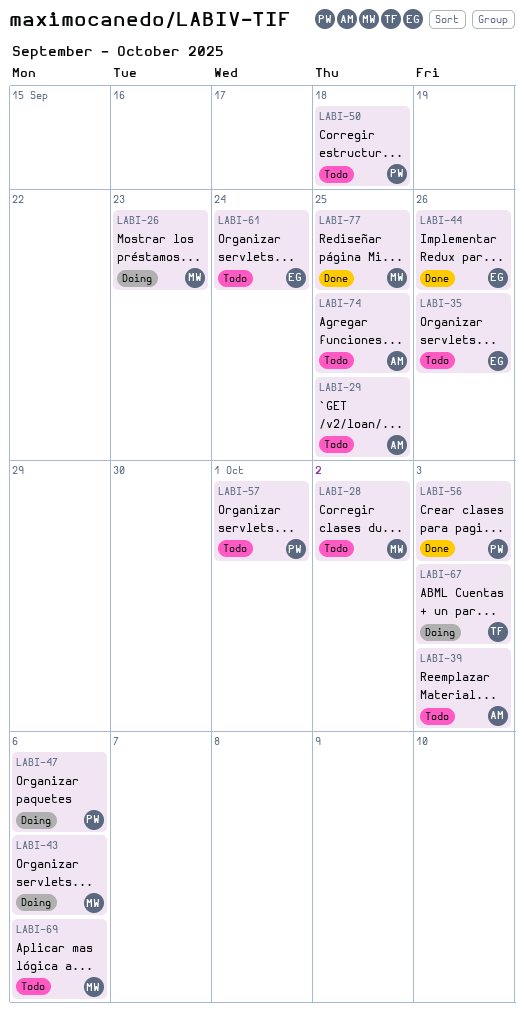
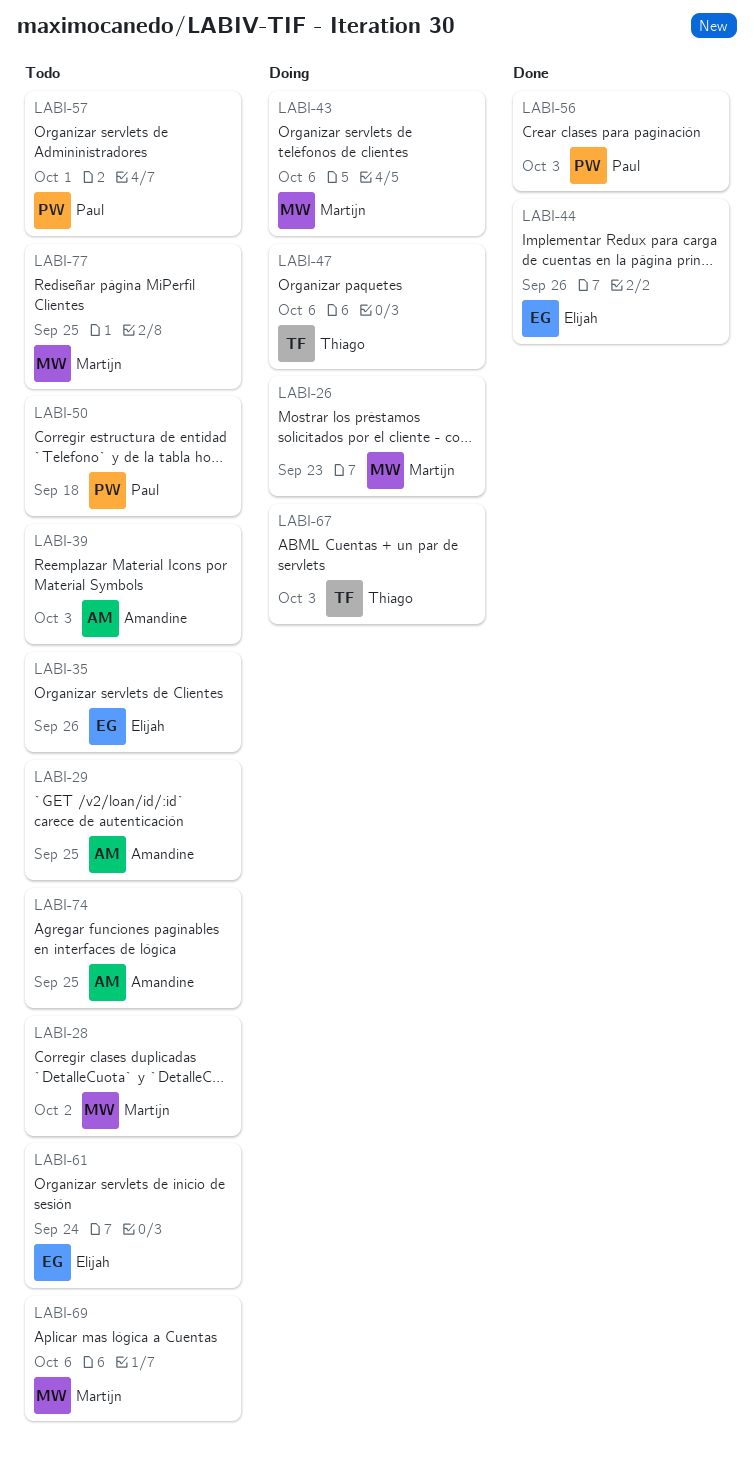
LABI-47, owner: Paul -> Thiago
LABI-77, status: Done -> Todo

